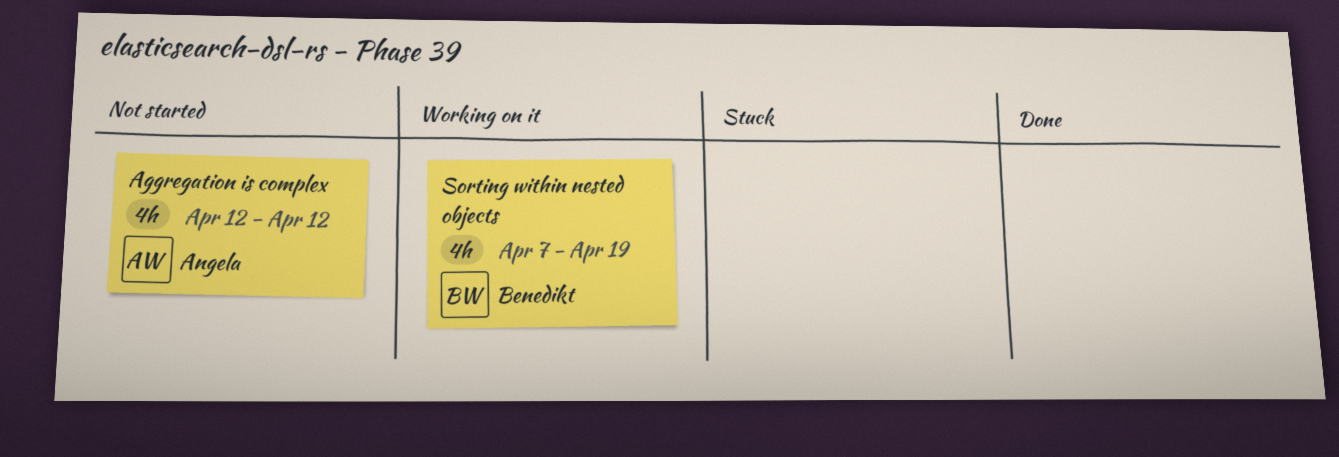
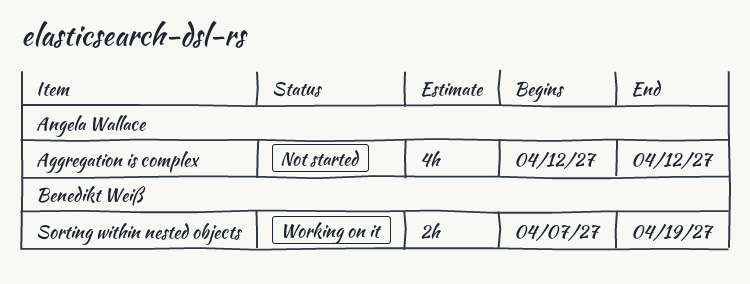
Sorting within nested objects, estimate: 4h -> 2h

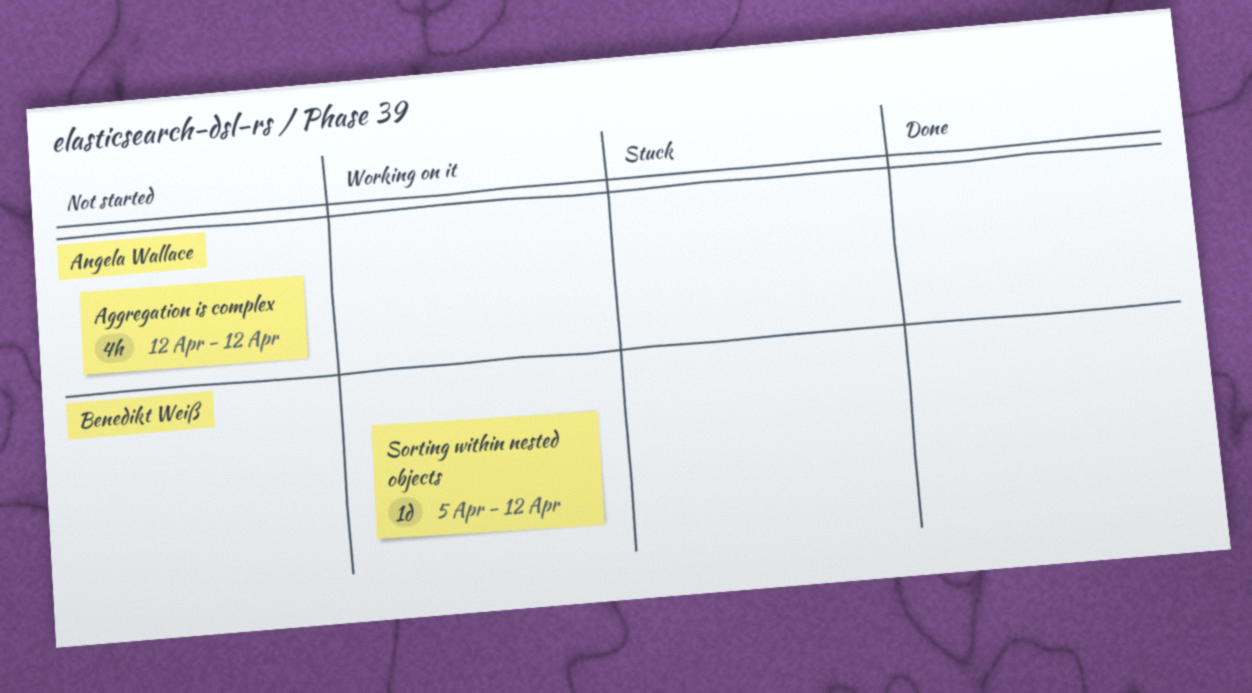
Sorting within nested objects, estimate: 2h -> 1d
Sorting within nested objects, start: Apr 7 -> Apr 5
Sorting within nested objects, due: Apr 19 -> Apr 12

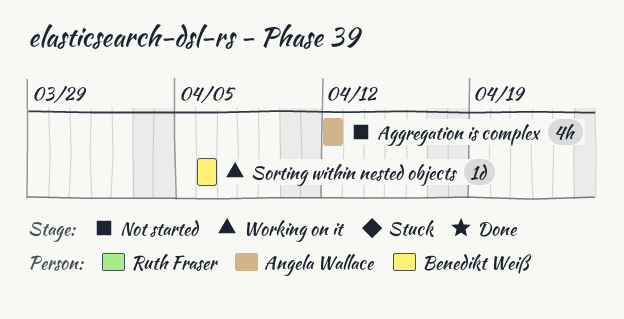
Sorting within nested objects, start: Apr 5 -> Apr 6
Sorting within nested objects, due: Apr 12 -> Apr 6

